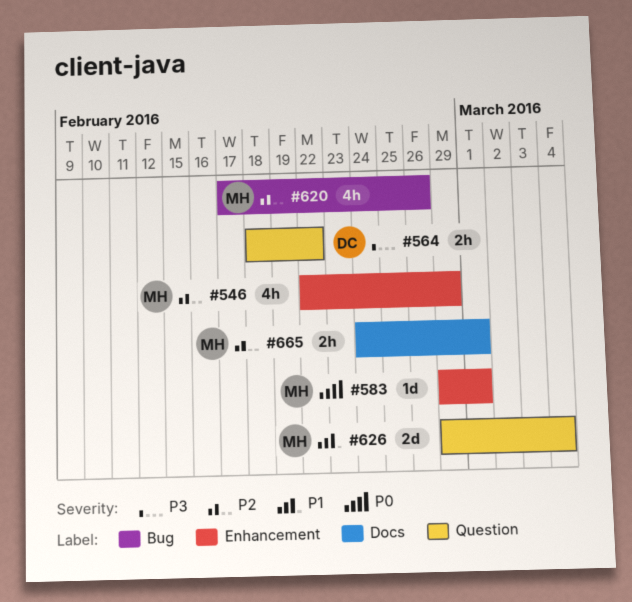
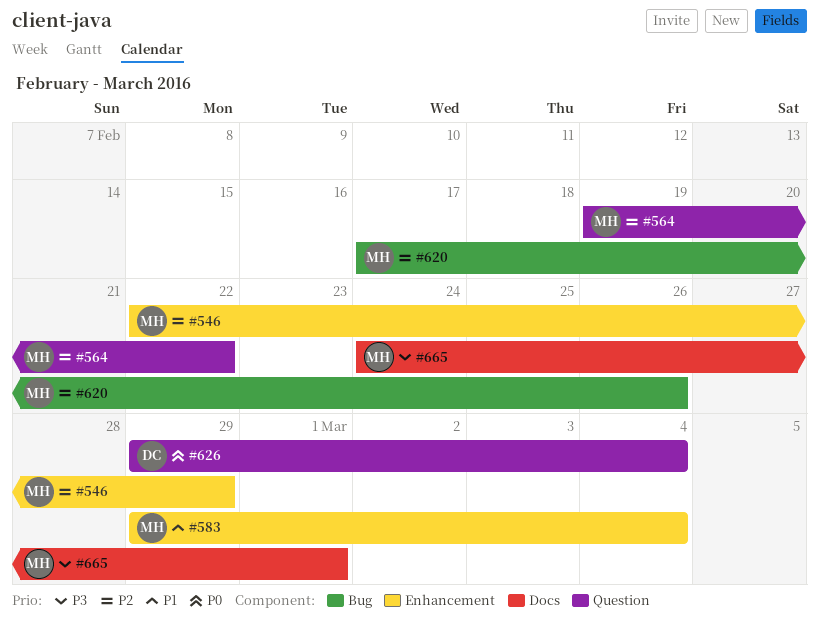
#564, owner: DC -> MH
#564, priority: P3 -> P2
#564, start: Feb 18 -> Feb 19
#583, priority: P0 -> P1
#583, due: Mar 1 -> Mar 4
#626, owner: MH -> DC
#626, priority: P1 -> P0
#665, priority: P2 -> P3

